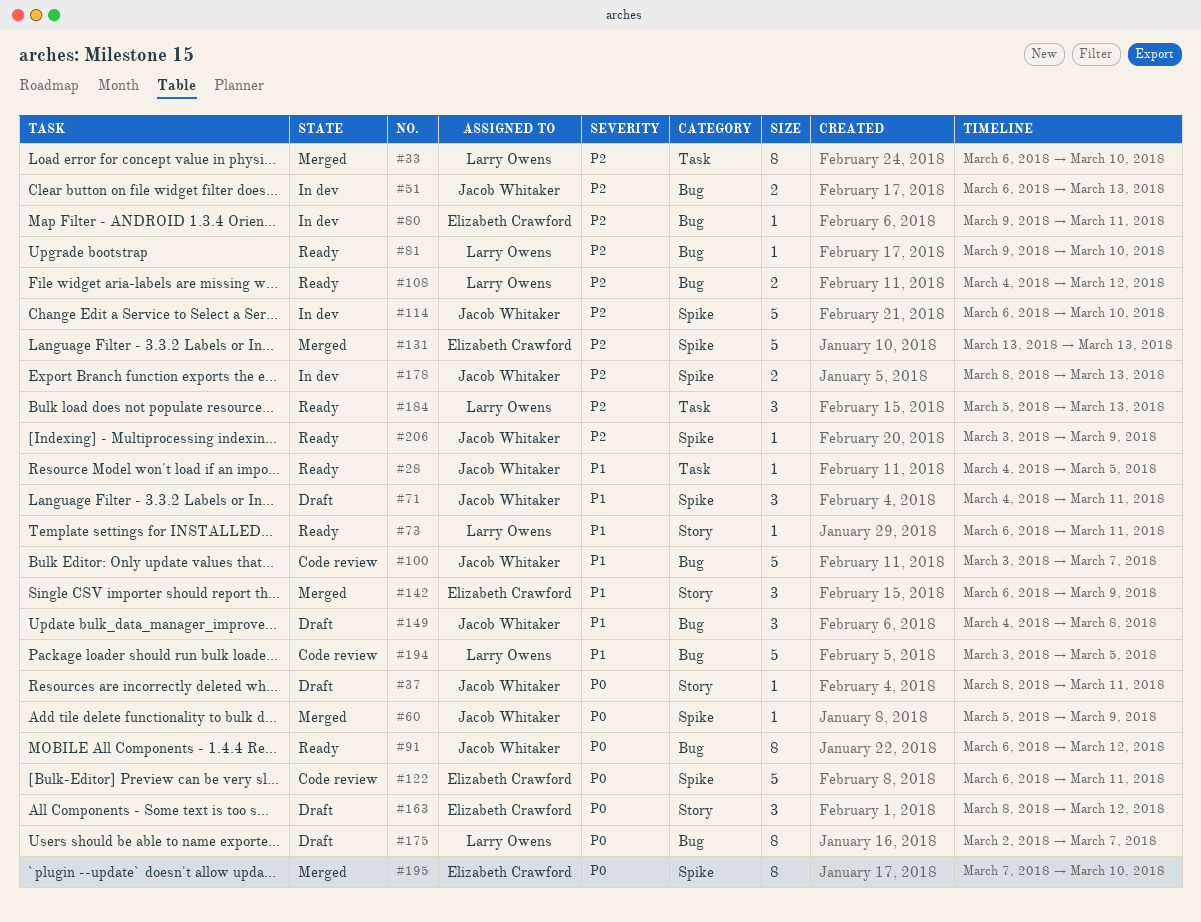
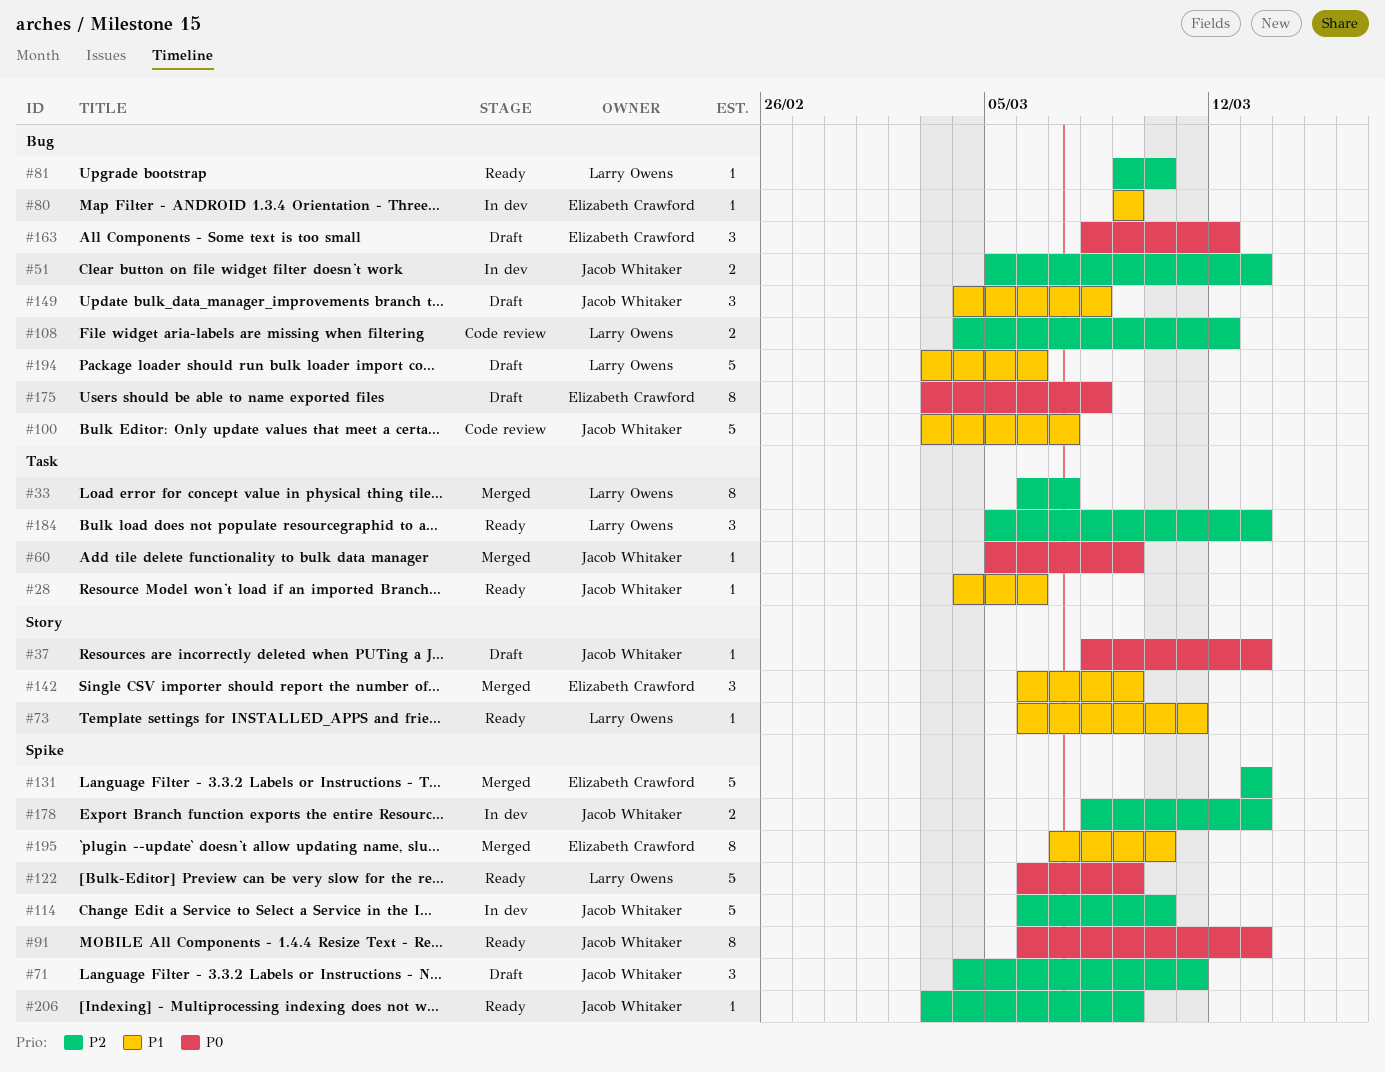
#28, due: Mar 5 -> Mar 6
#33, due: Mar 10 -> Mar 7
#37, due: Mar 11 -> Mar 13
#51, start: Mar 6 -> Mar 5
#60, label: Spike -> Task
#71, priority: P1 -> P2
#80, priority: P2 -> P1
#80, due: Mar 11 -> Mar 9
#91, label: Bug -> Spike
#91, due: Mar 12 -> Mar 13
#108, status: Ready -> Code review
#122, status: Code review -> Ready
#122, owner: Elizabeth Crawford -> Larry Owens
#122, due: Mar 11 -> Mar 9
#163, label: Story -> Bug
#175, owner: Larry Owens -> Elizabeth Crawford
#175, start: Mar 2 -> Mar 3
#175, due: Mar 7 -> Mar 8
#194, status: Code review -> Draft
#194, due: Mar 5 -> Mar 6
#195, priority: P0 -> P1

